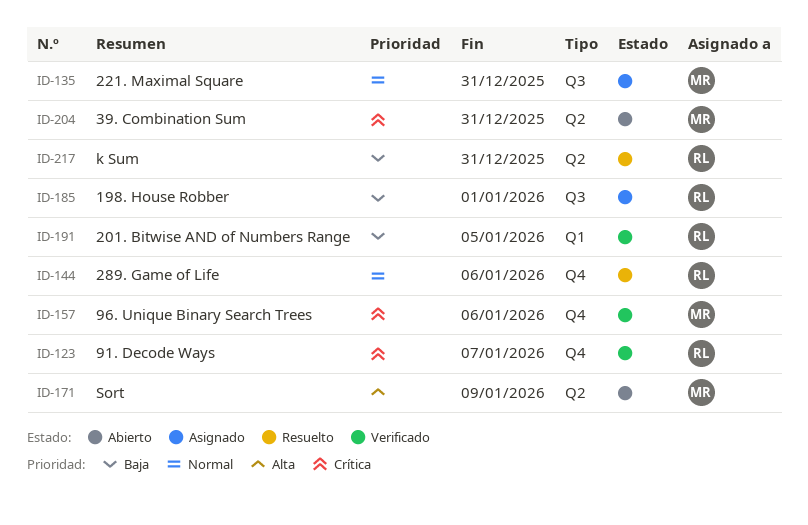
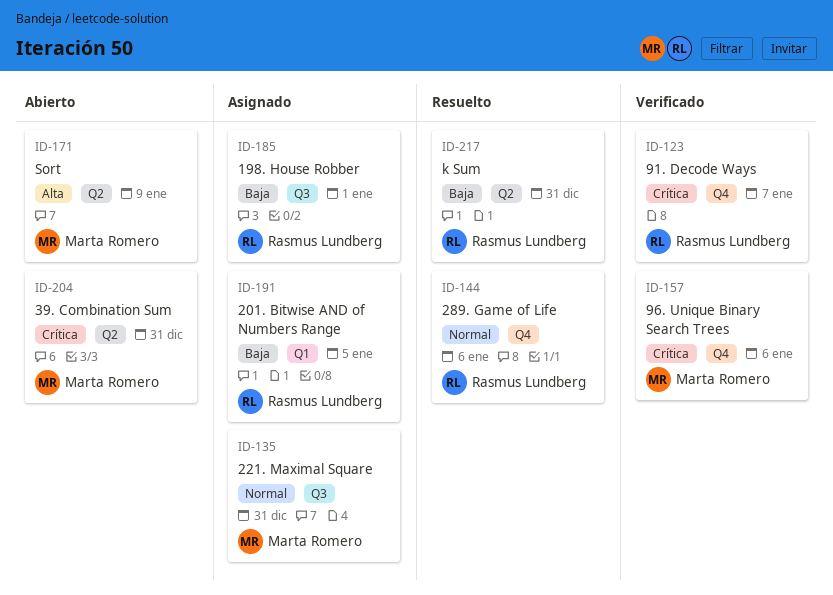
ID-191, status: Verificado -> Asignado

